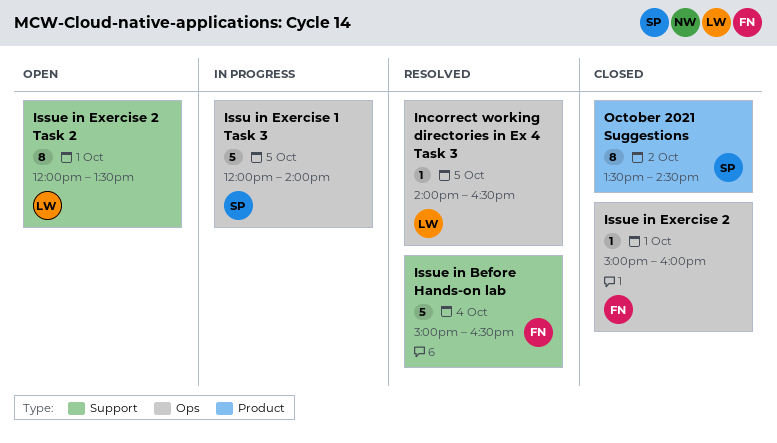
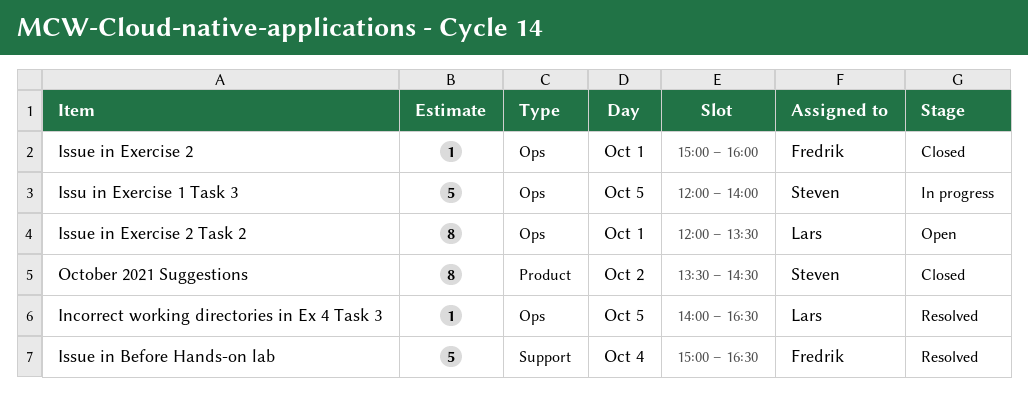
Issue in Exercise 2 Task 2, label: Support -> Ops

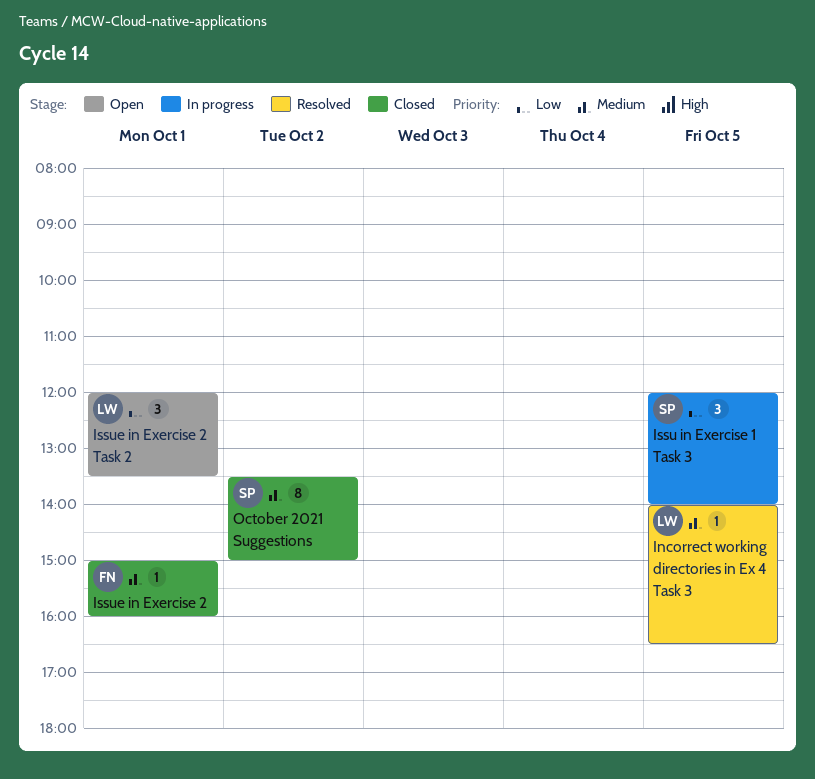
Issu in Exercise 1 Task 3, estimate: 5 -> 3
Issue in Before Hands-on lab: present -> none
Issue in Exercise 2 Task 2, estimate: 8 -> 3
October 2021 Suggestions, ends: 14:30 -> 15:00

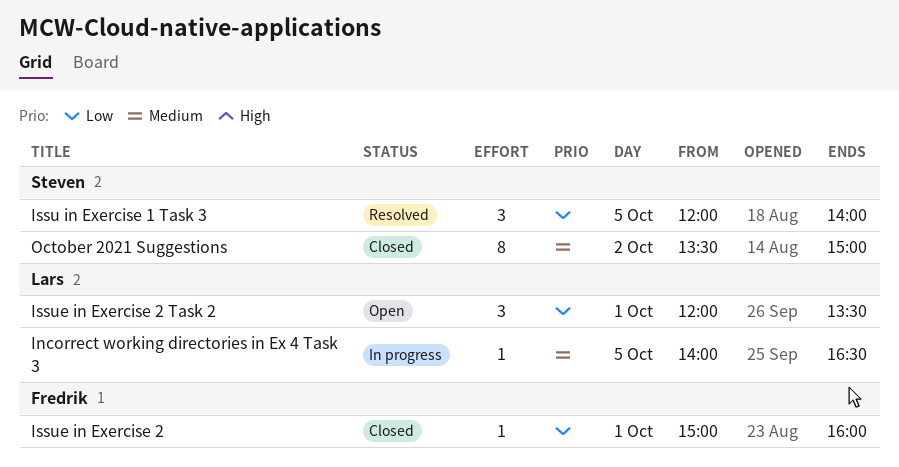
Incorrect working directories in Ex 4 Task 3, status: Resolved -> In progress
Issu in Exercise 1 Task 3, status: In progress -> Resolved
Issue in Exercise 2, priority: Medium -> Low

